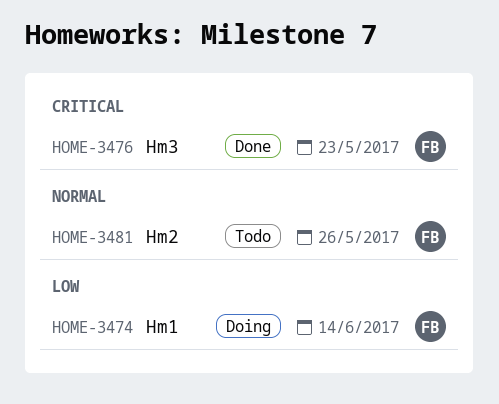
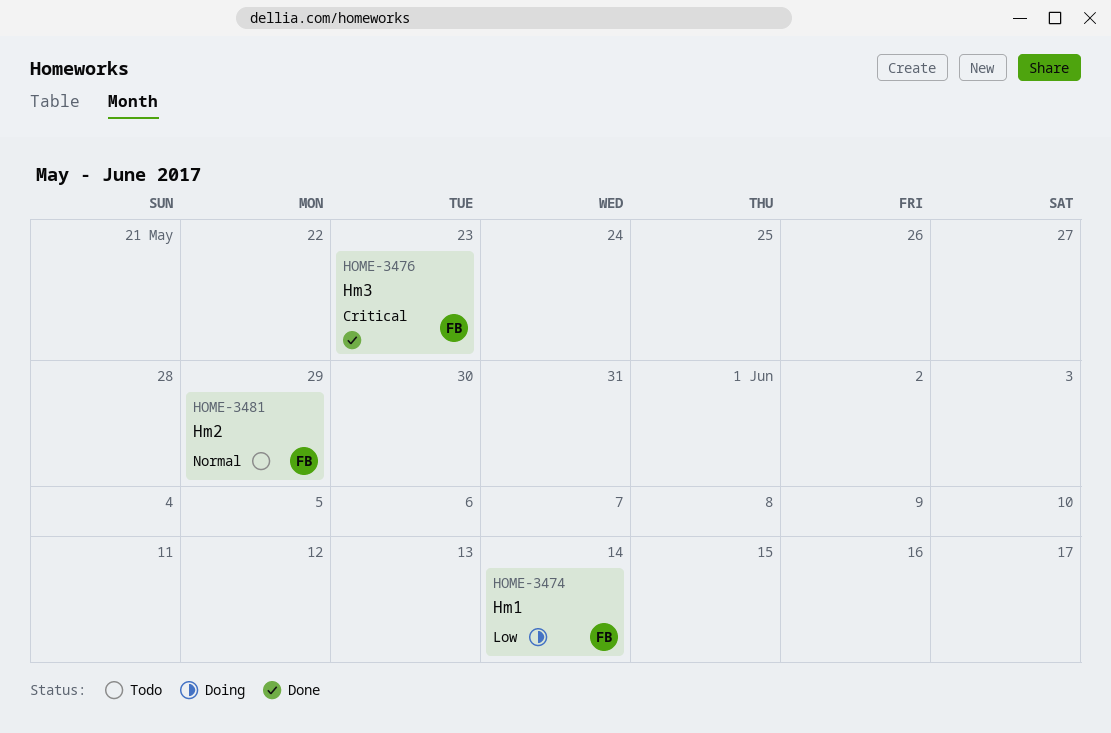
HOME-3481, due: May 26 -> May 29

